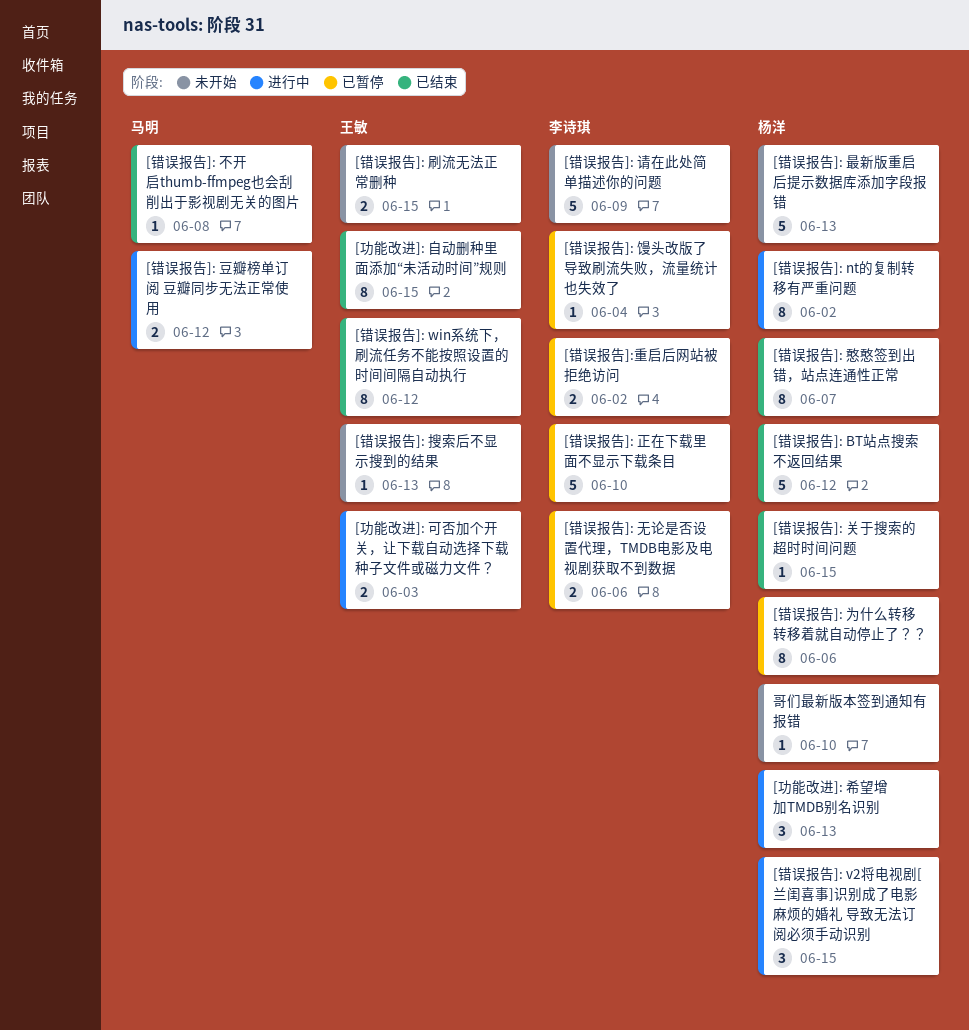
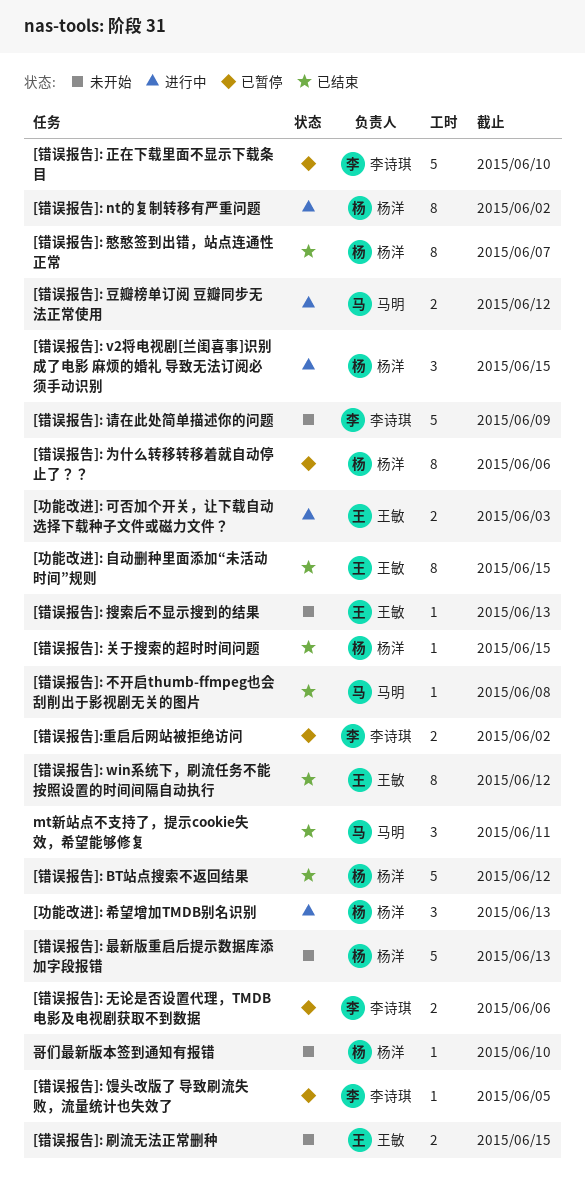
[错误报告]: 馒头改版了 导致刷流失败，流量统计也失效了, due: Jun 4 -> Jun 5
mt新站点不支持了，提示cookie失效，希望能够修复: none -> present

